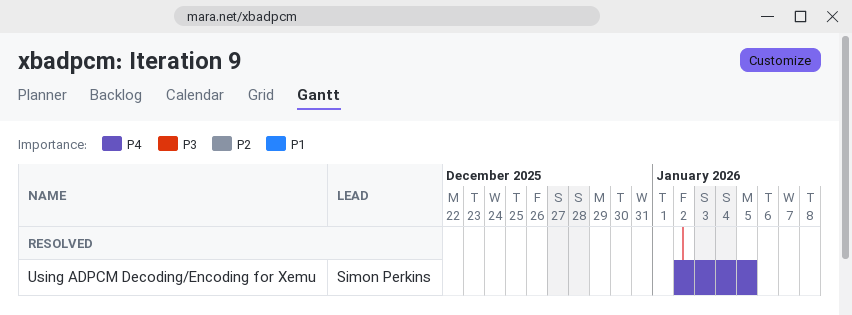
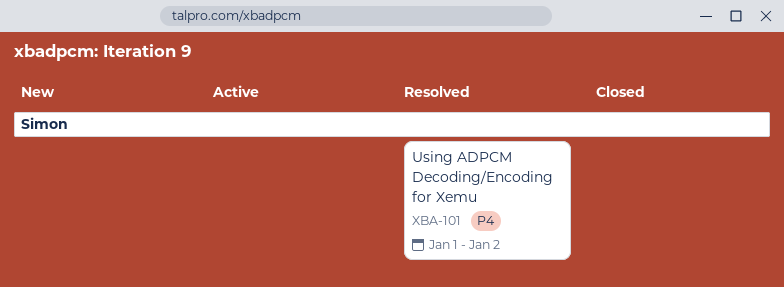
Using ADPCM Decoding/Encoding for Xemu, start: Jan 2 -> Jan 1
Using ADPCM Decoding/Encoding for Xemu, due: Jan 5 -> Jan 2

